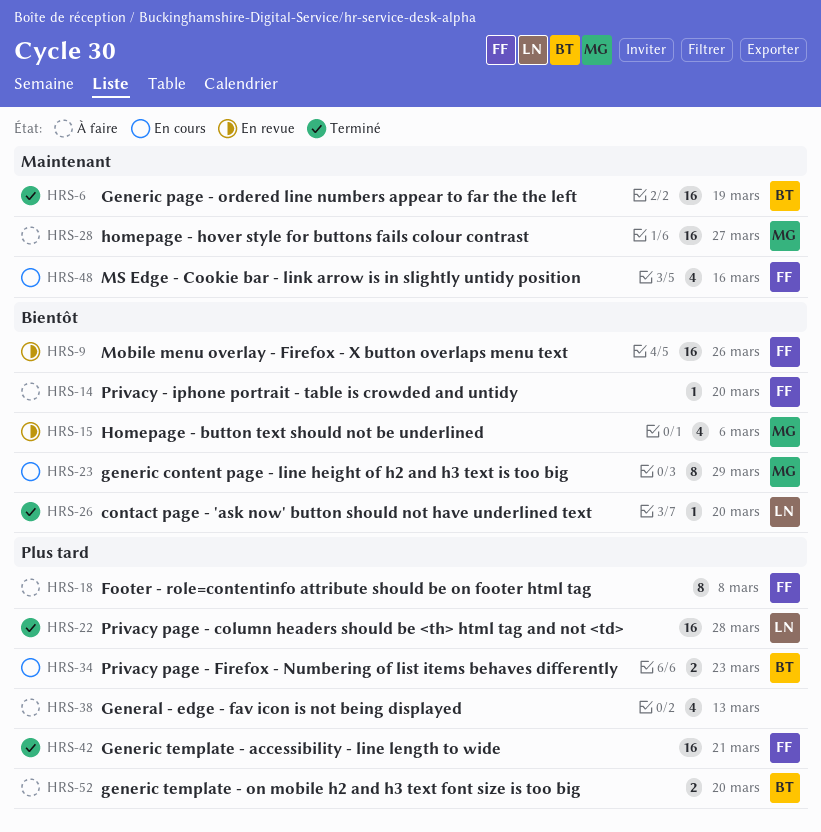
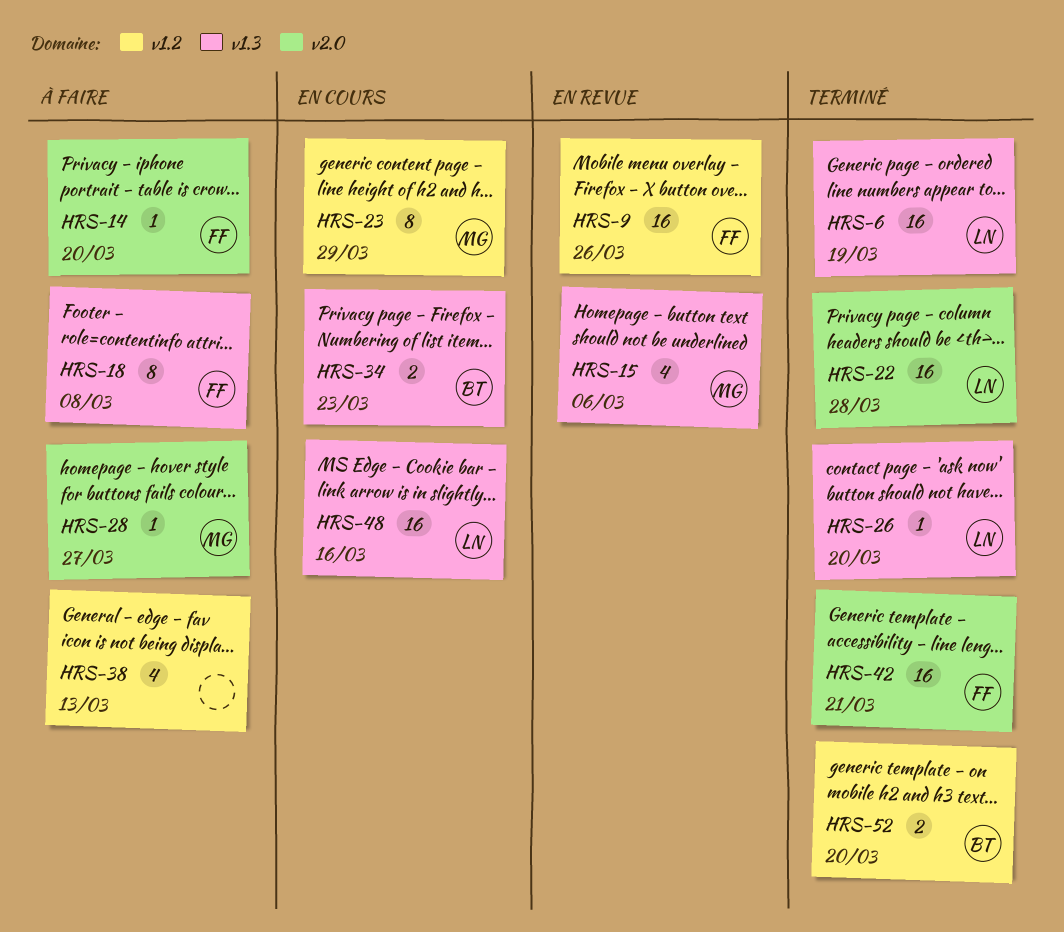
HRS-6, owner: BT -> LN
HRS-28, estimate: 16 -> 1
HRS-48, owner: FF -> LN
HRS-48, estimate: 4 -> 16
HRS-52, status: À faire -> Terminé

